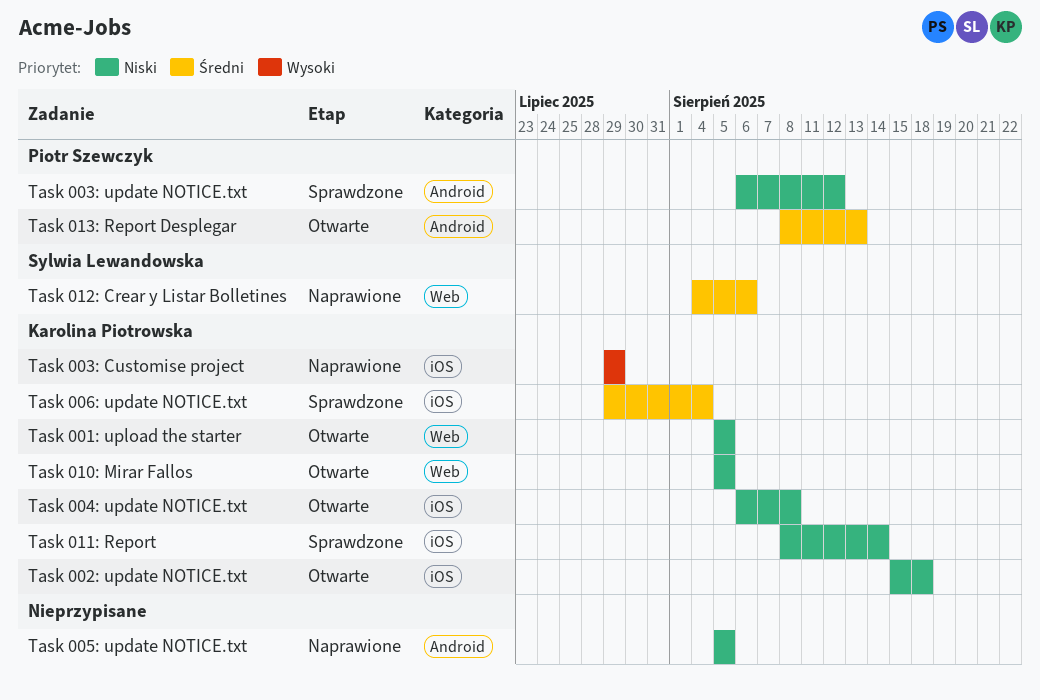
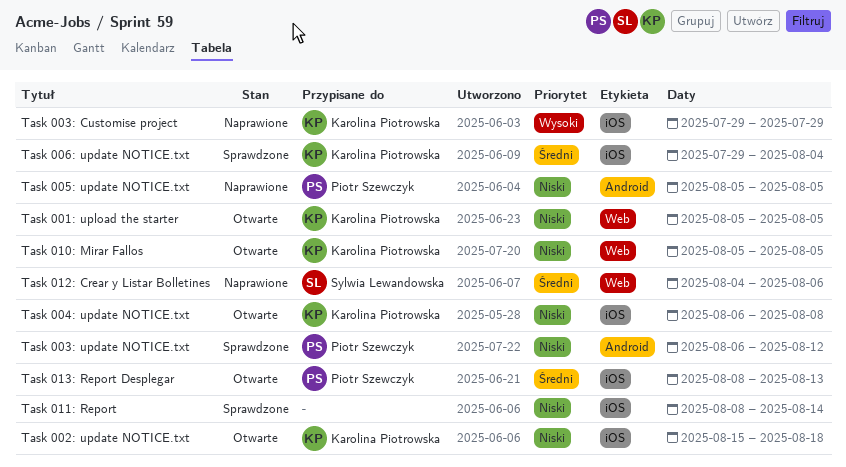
Task 005: update NOTICE.txt, owner: none -> Piotr Szewczyk
Task 011: Report, owner: Karolina Piotrowska -> none
Task 013: Report Desplegar, label: Android -> iOS

